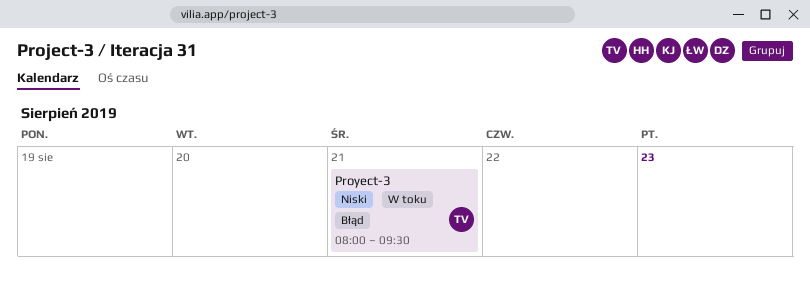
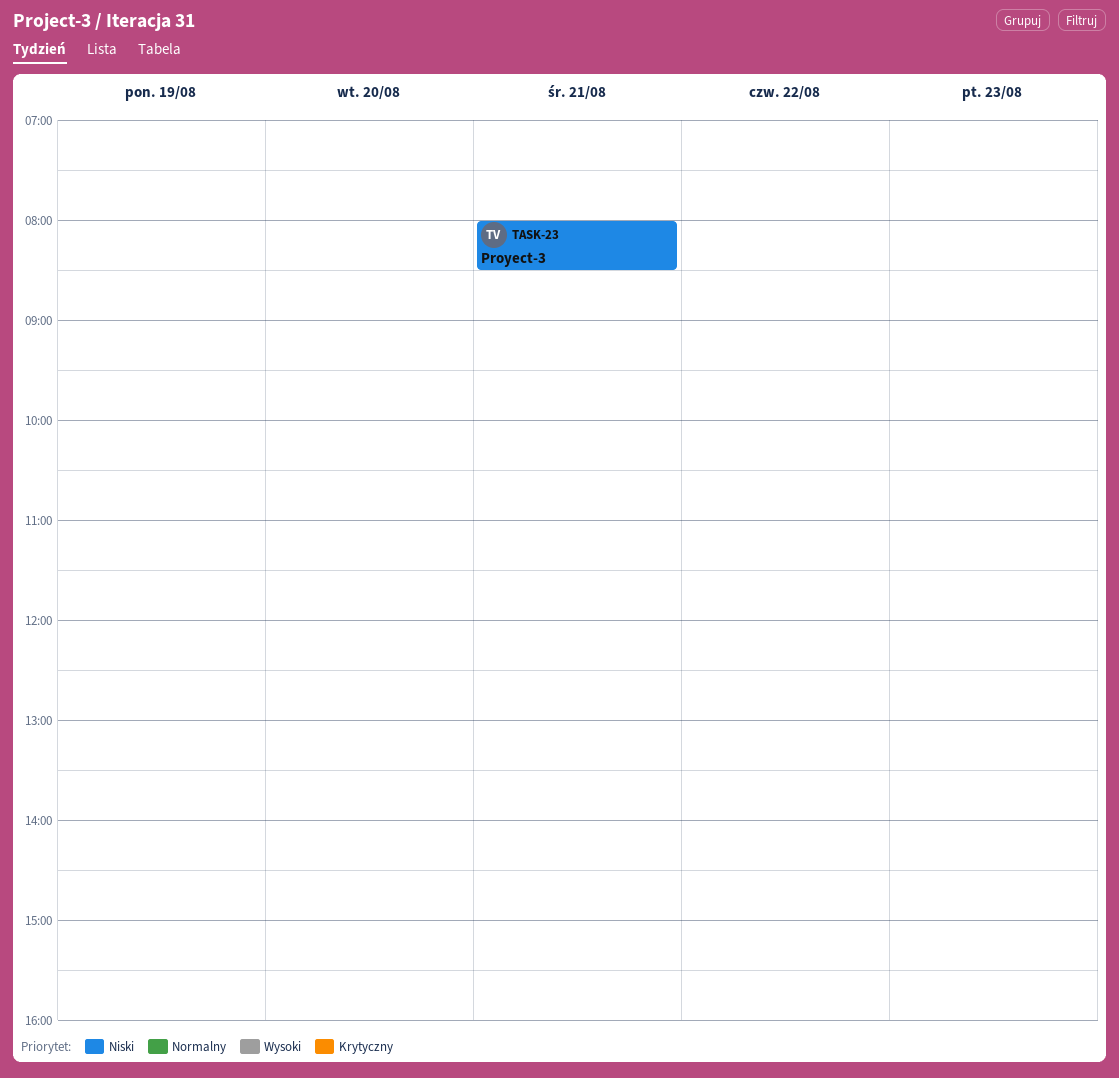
Proyect-3, ends: 09:30 -> 08:30

